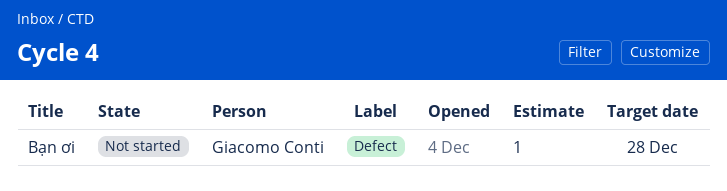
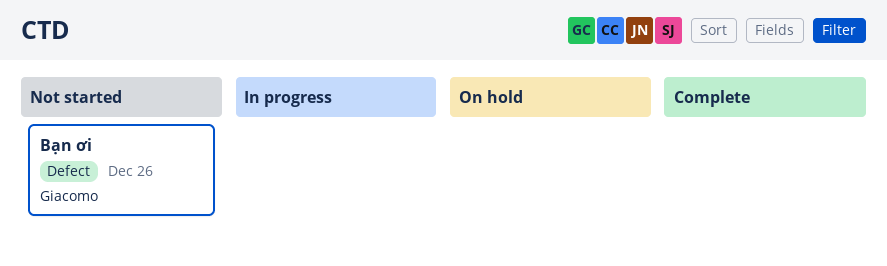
Bạn ơi, due: Dec 28 -> Dec 26

